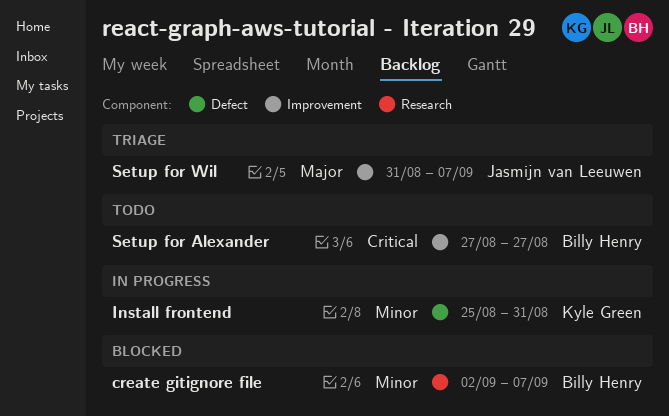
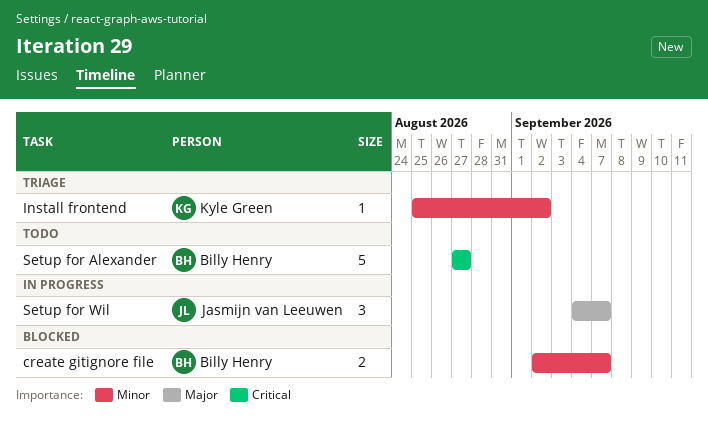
Install frontend, status: In progress -> Triage
Install frontend, due: Aug 31 -> Sep 2
Setup for Wil, status: Triage -> In progress
Setup for Wil, start: Aug 31 -> Sep 4

